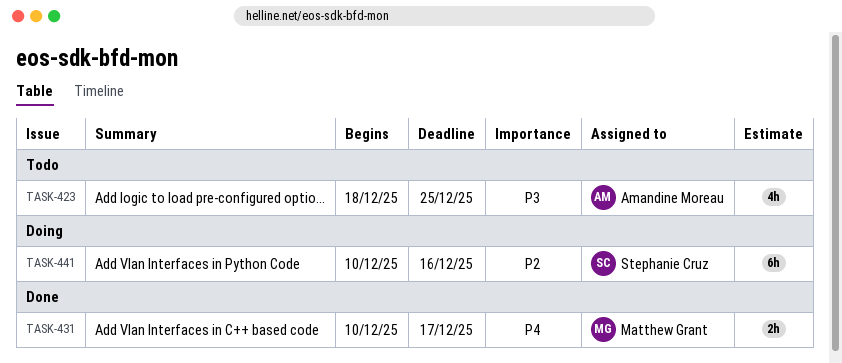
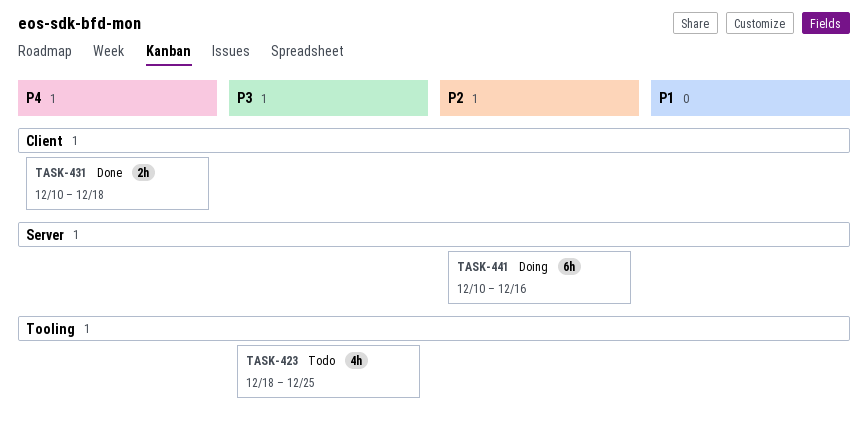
TASK-431, due: Dec 17 -> Dec 18

